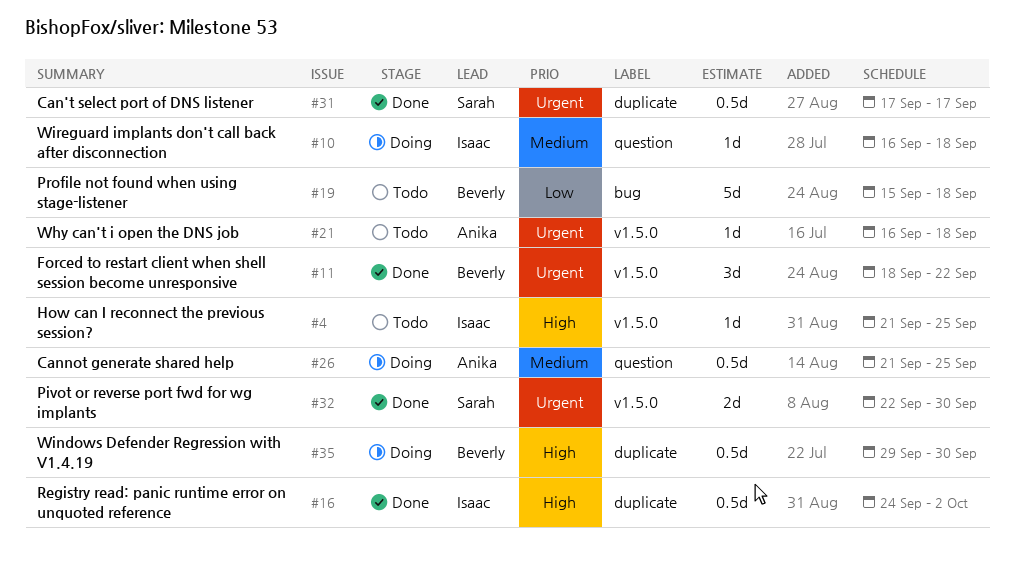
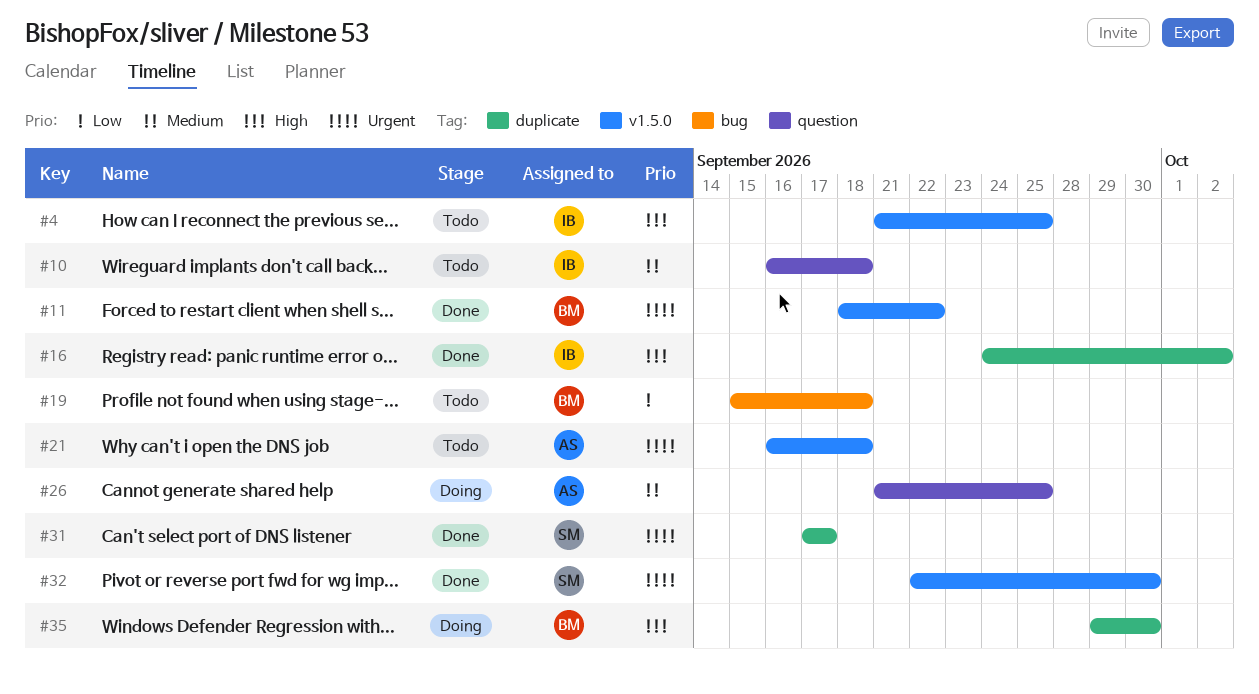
#10, status: Doing -> Todo

